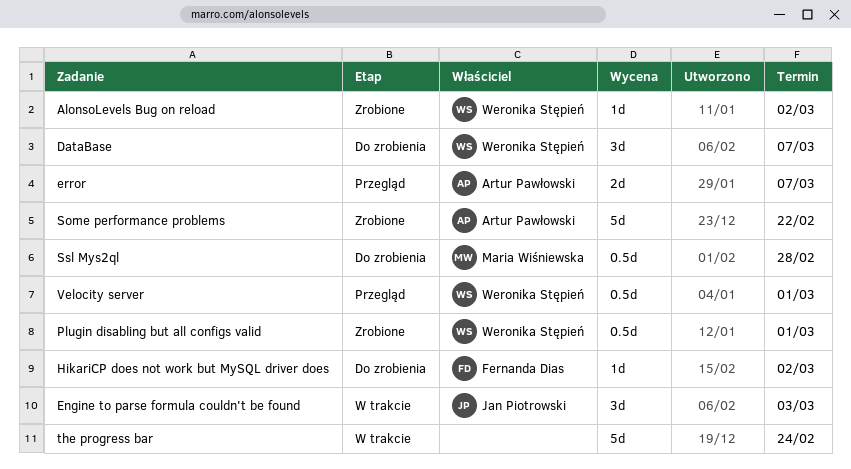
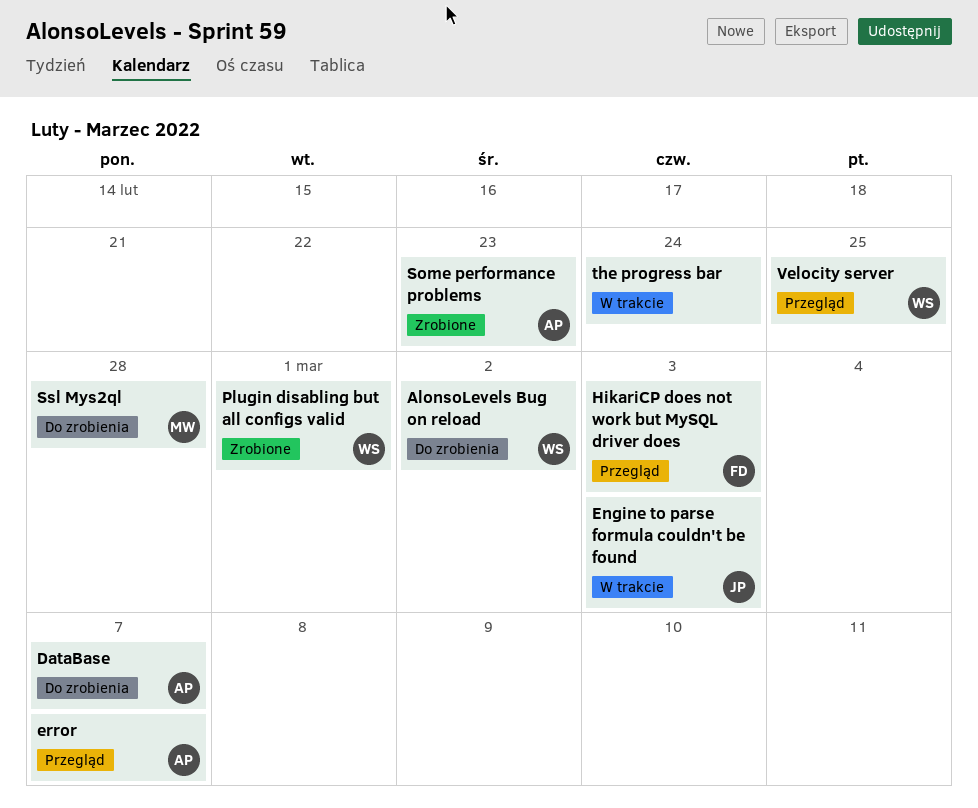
AlonsoLevels Bug on reload, status: Zrobione -> Do zrobienia
DataBase, owner: Weronika Stępień -> Artur Pawłowski
HikariCP does not work but MySQL driver does, status: Do zrobienia -> Przegląd
HikariCP does not work but MySQL driver does, due: Mar 2 -> Mar 3
Some performance problems, due: Feb 22 -> Feb 23
Velocity server, due: Mar 1 -> Feb 25

